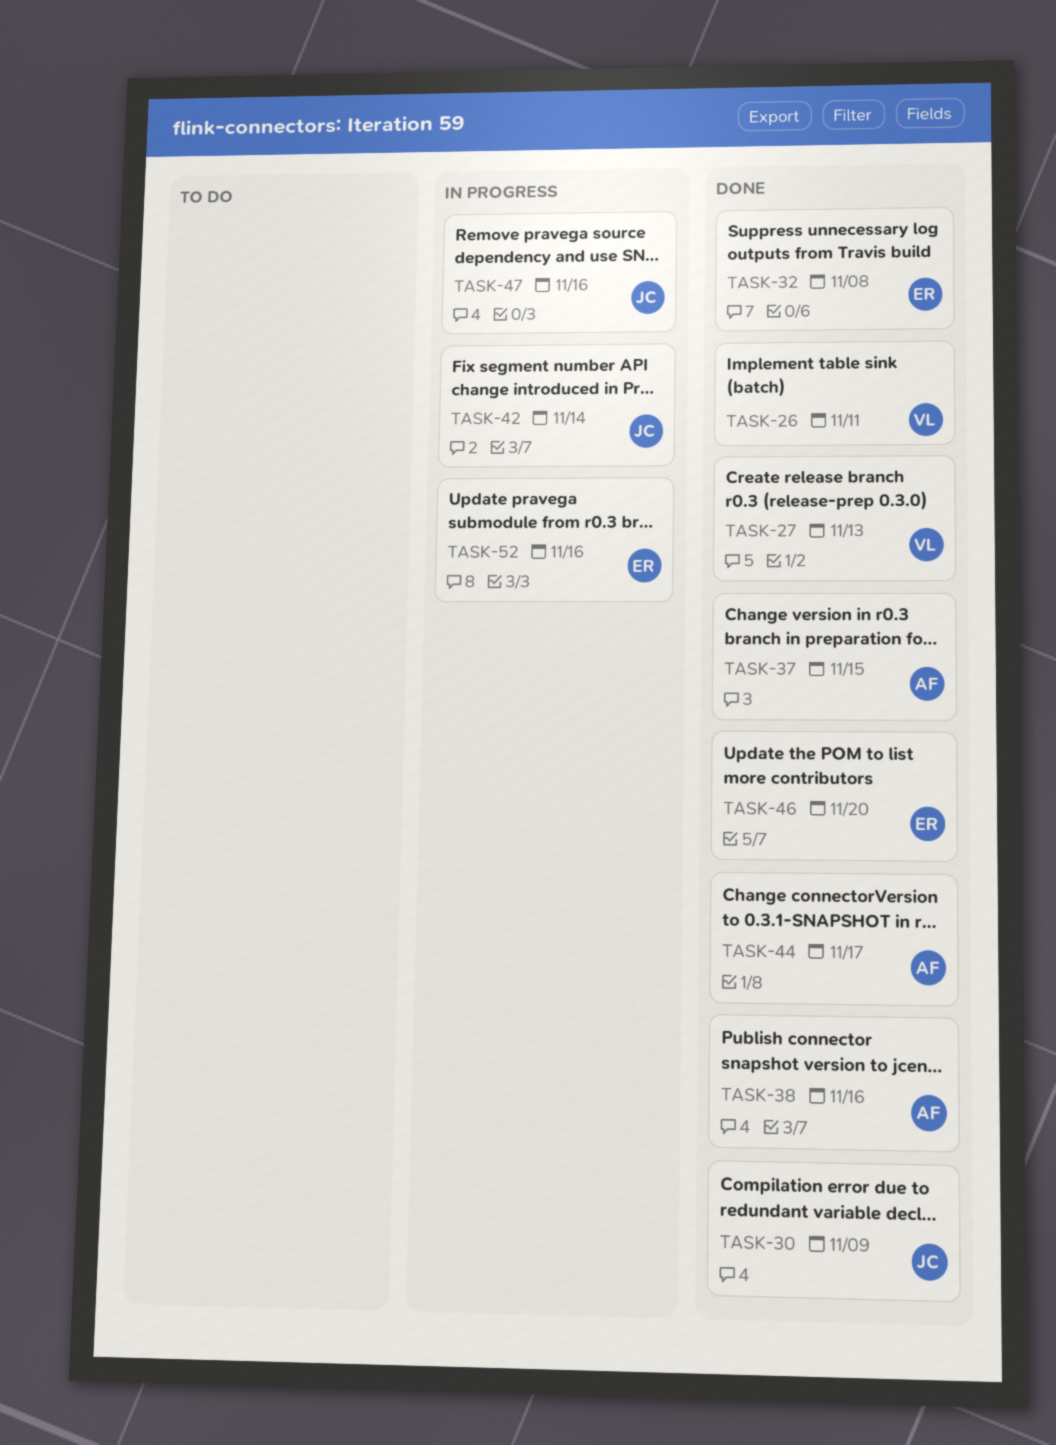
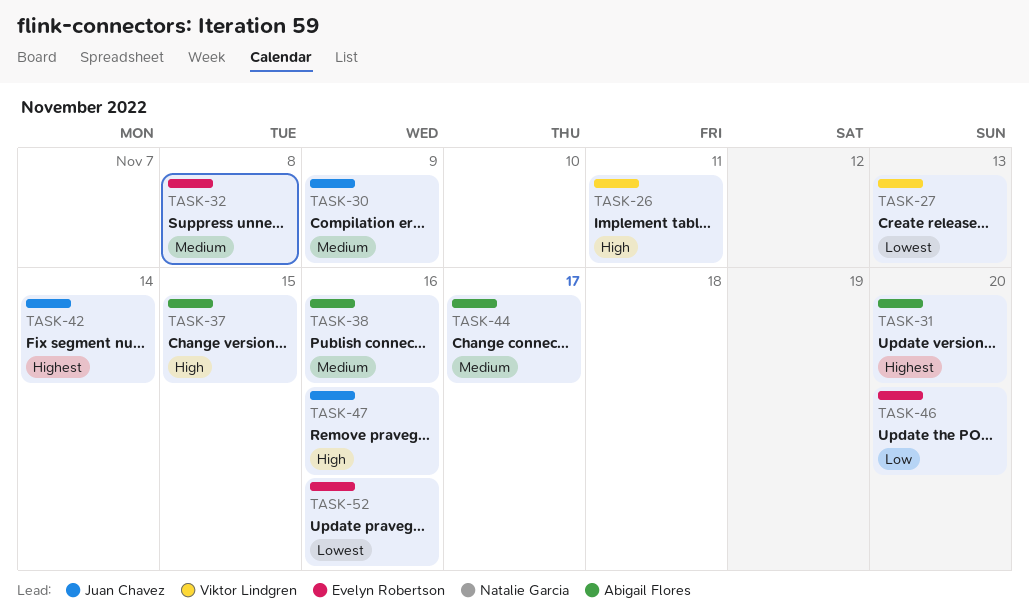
TASK-31: none -> present

